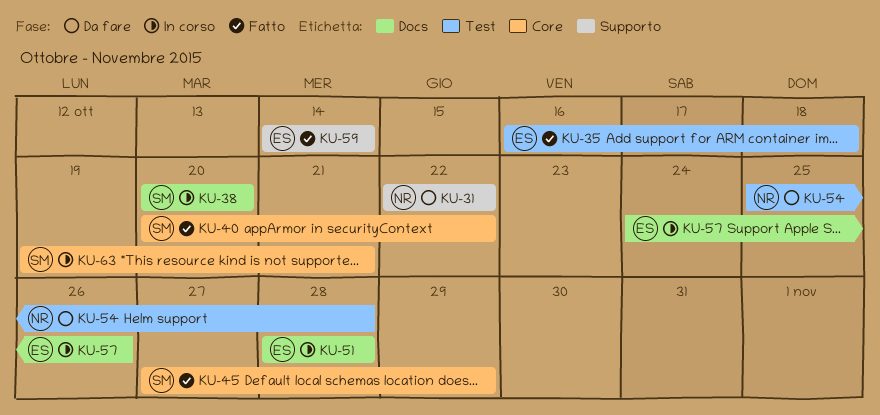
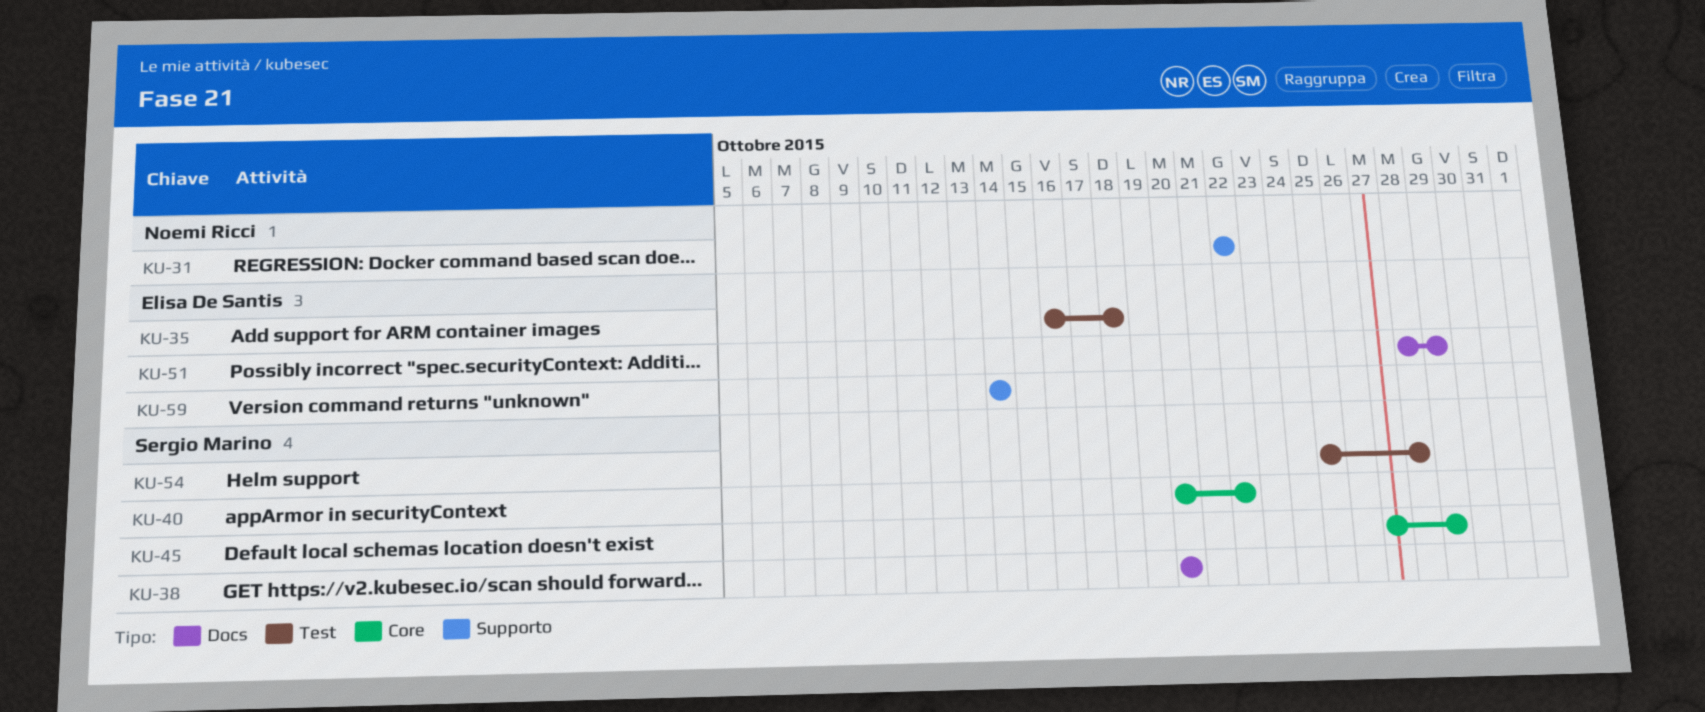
KU-51, due: Oct 28 -> Oct 29
KU-54, owner: Noemi Ricci -> Sergio Marino
KU-57: present -> none
KU-63: present -> none

